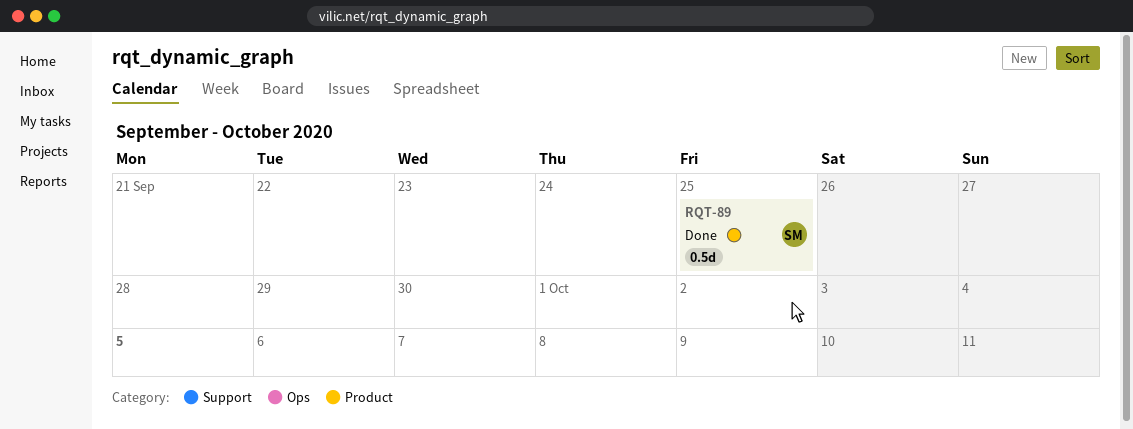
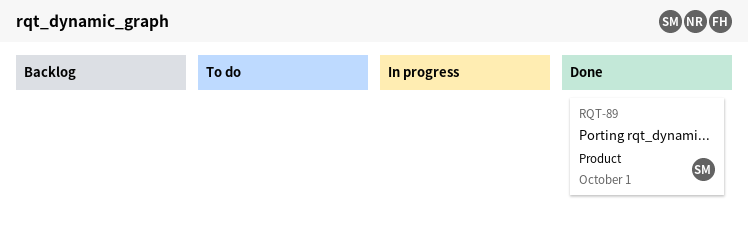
RQT-89, due: Sep 25 -> Oct 1

